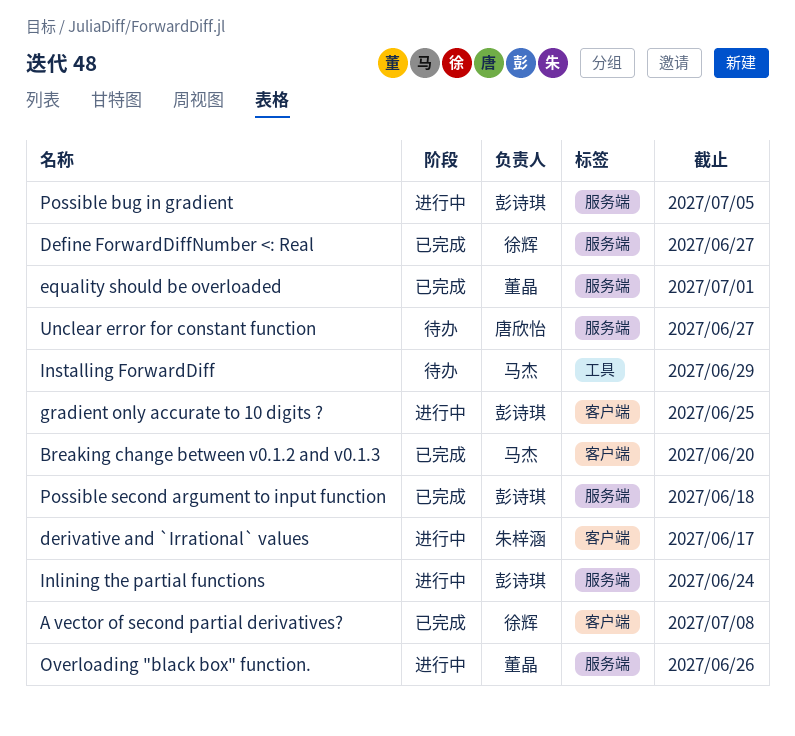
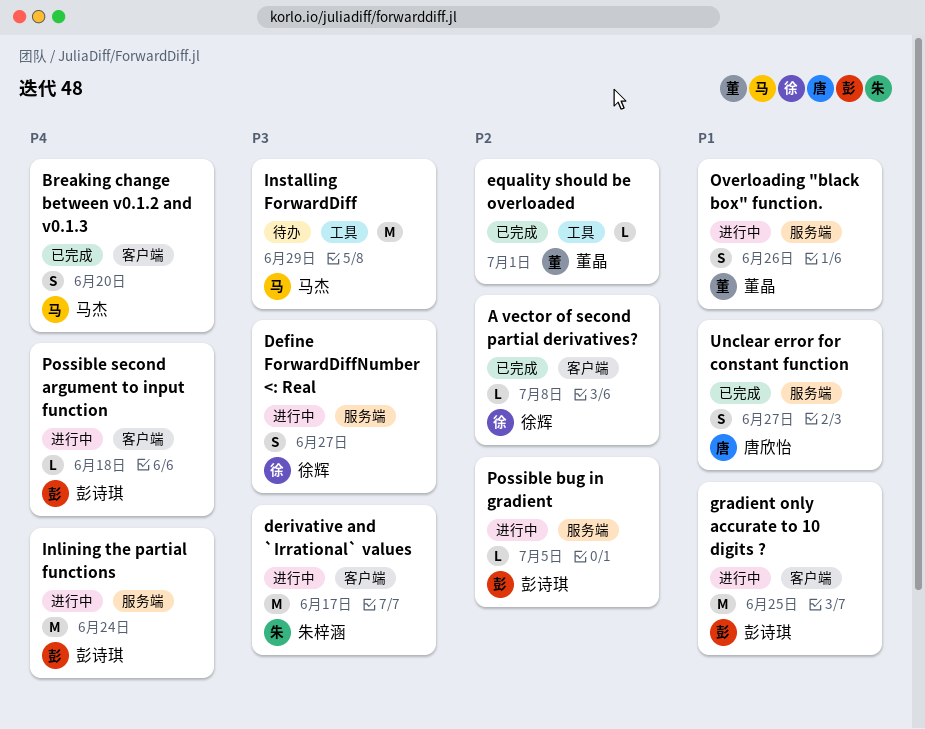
Define ForwardDiffNumber <: Real, status: 已完成 -> 进行中
equality should be overloaded, label: 服务端 -> 工具
Possible second argument to input function, status: 已完成 -> 进行中
Possible second argument to input function, label: 服务端 -> 客户端
Unclear error for constant function, status: 待办 -> 已完成

